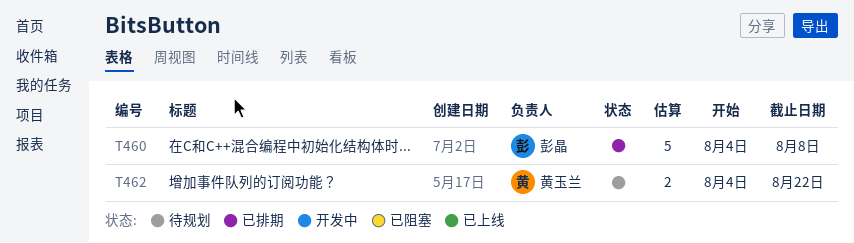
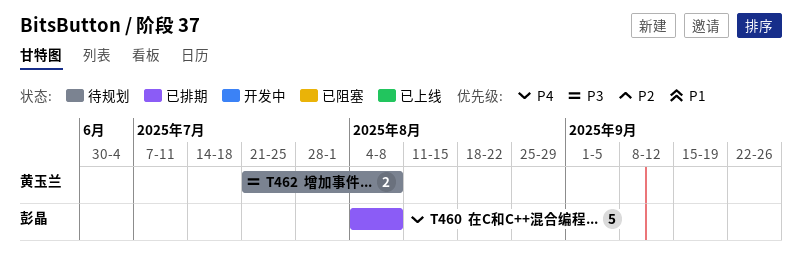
T462, start: Aug 4 -> Jul 21
T462, due: Aug 22 -> Aug 8

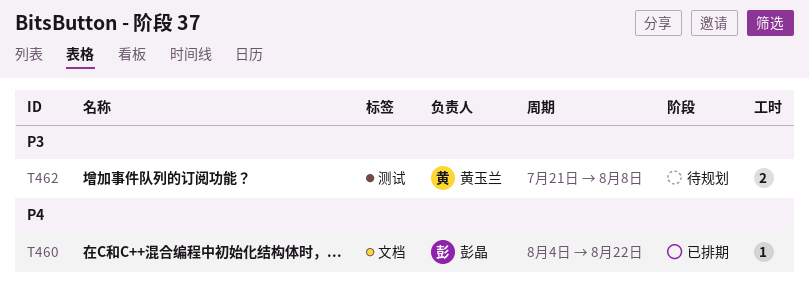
T460, estimate: 5 -> 1
T460, due: Aug 8 -> Aug 22

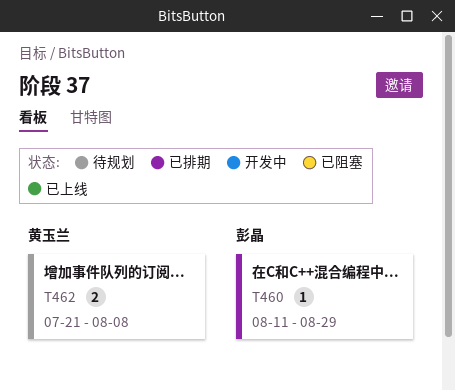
T460, start: Aug 4 -> Aug 11
T460, due: Aug 22 -> Aug 29

